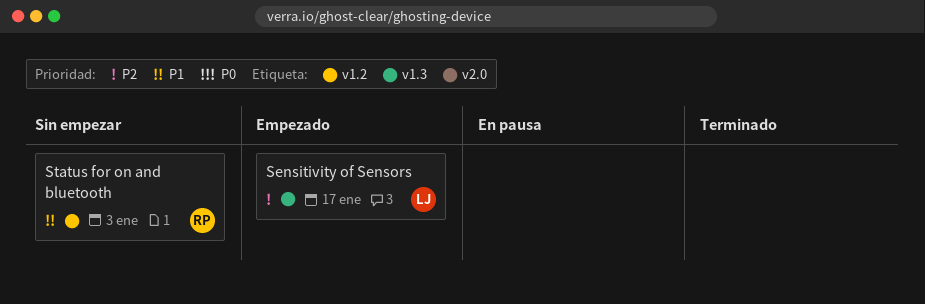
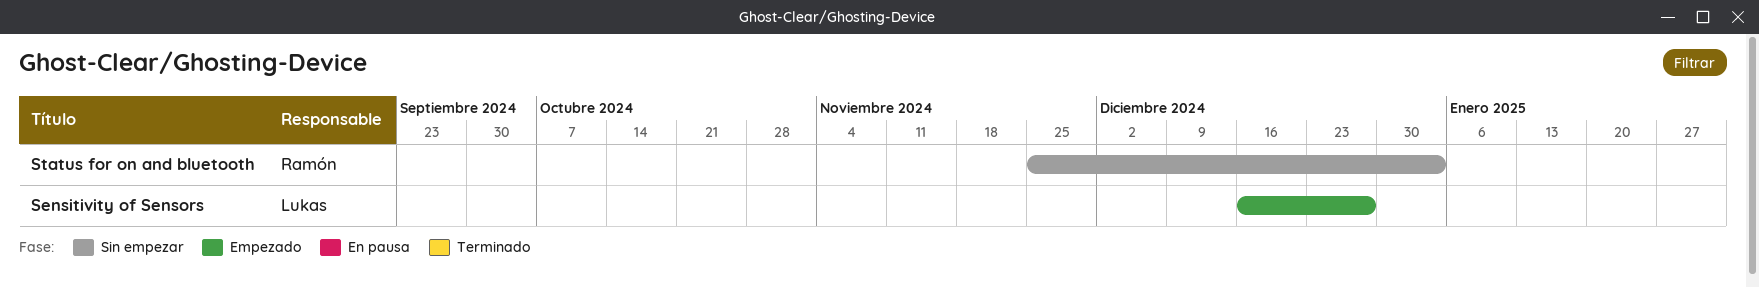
Sensitivity of Sensors, due: Jan 17 -> Dec 27

